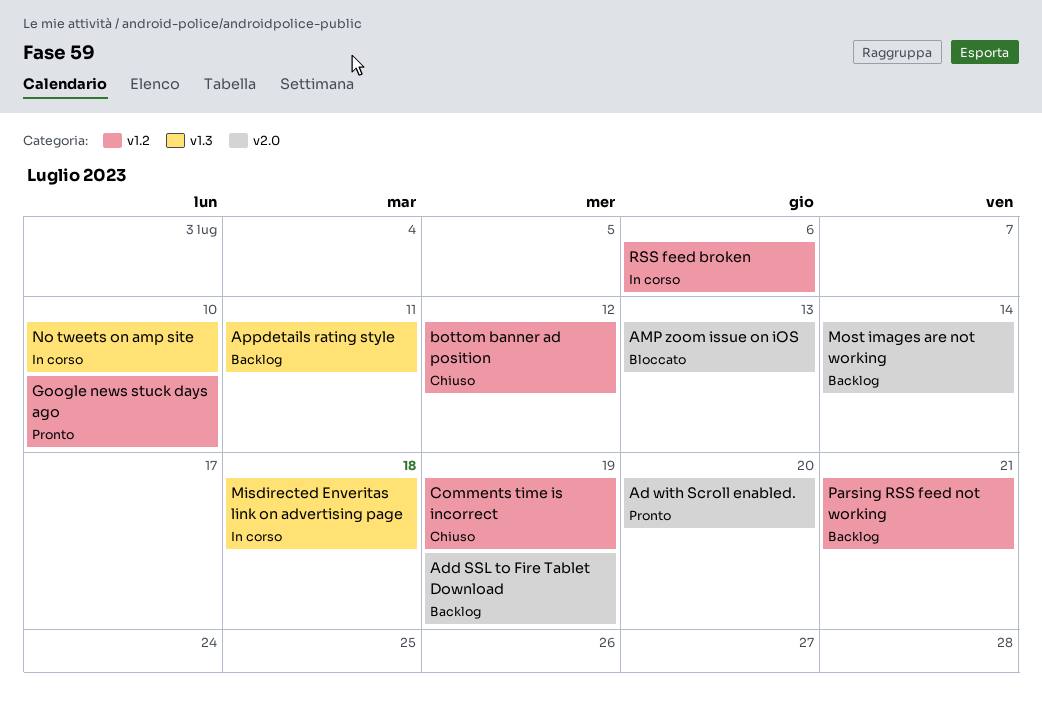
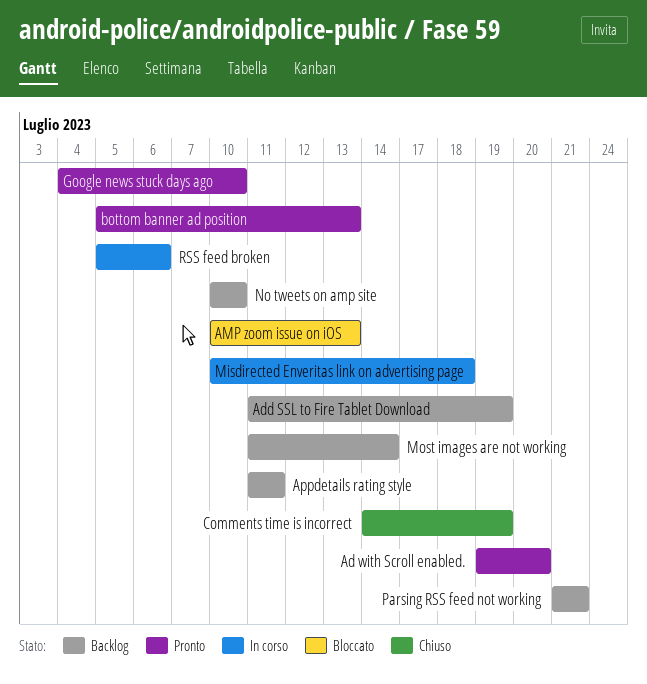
bottom banner ad position, status: Chiuso -> Pronto
bottom banner ad position, due: Jul 12 -> Jul 13
No tweets on amp site, status: In corso -> Backlog

